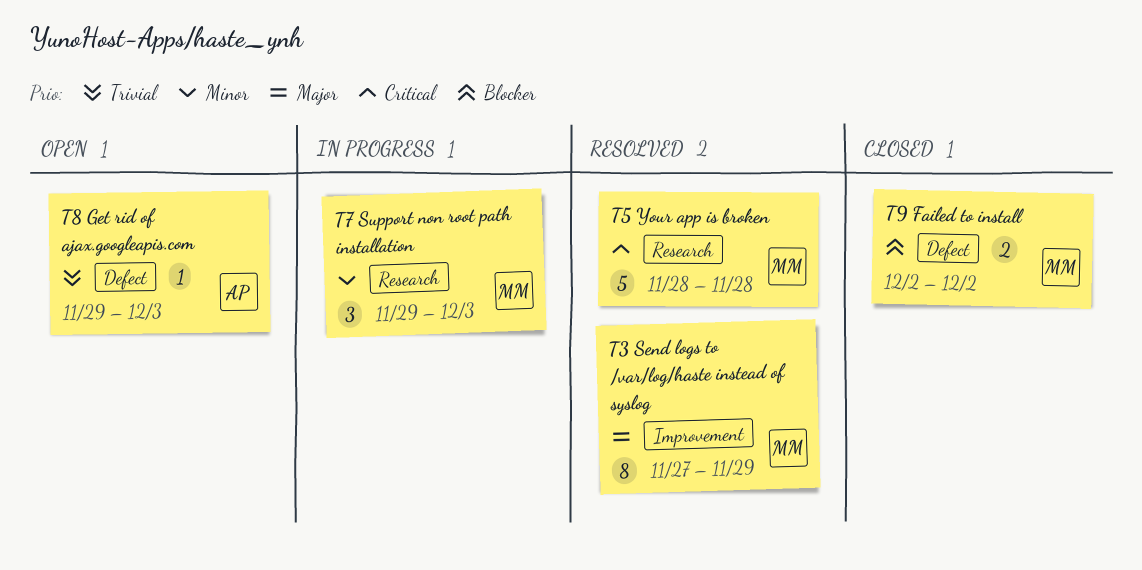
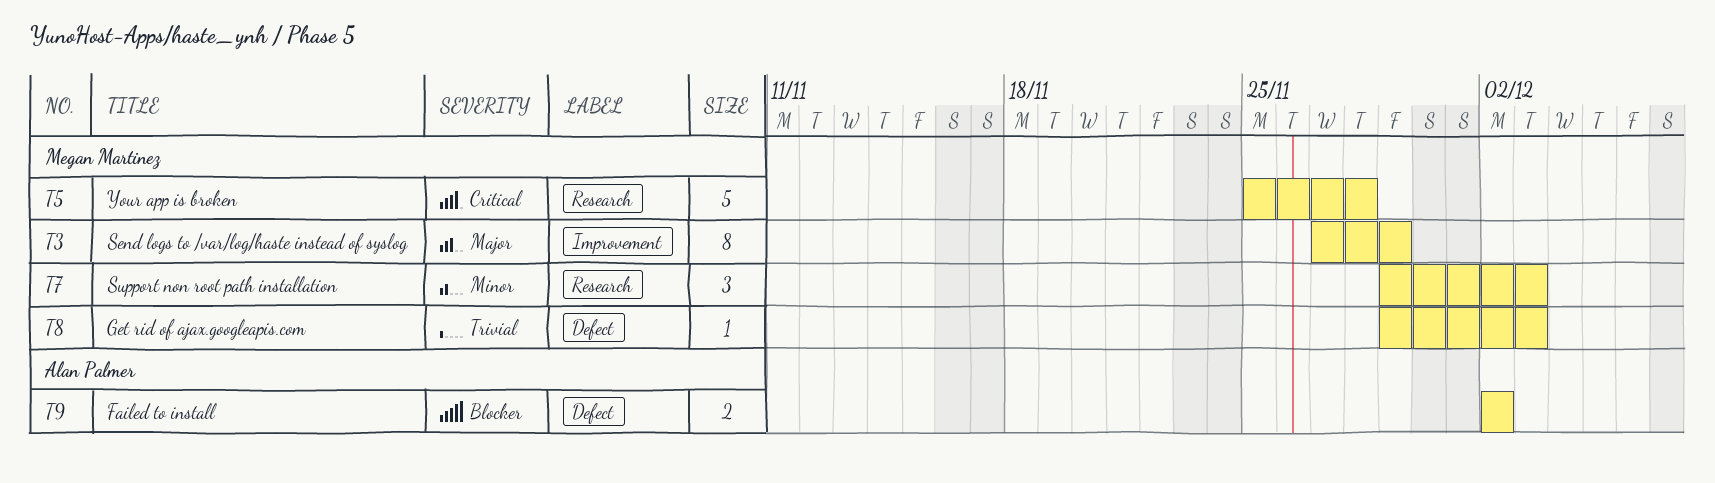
T5, start: Nov 28 -> Nov 25
T8, owner: Alan Palmer -> Megan Martinez
T9, owner: Megan Martinez -> Alan Palmer

